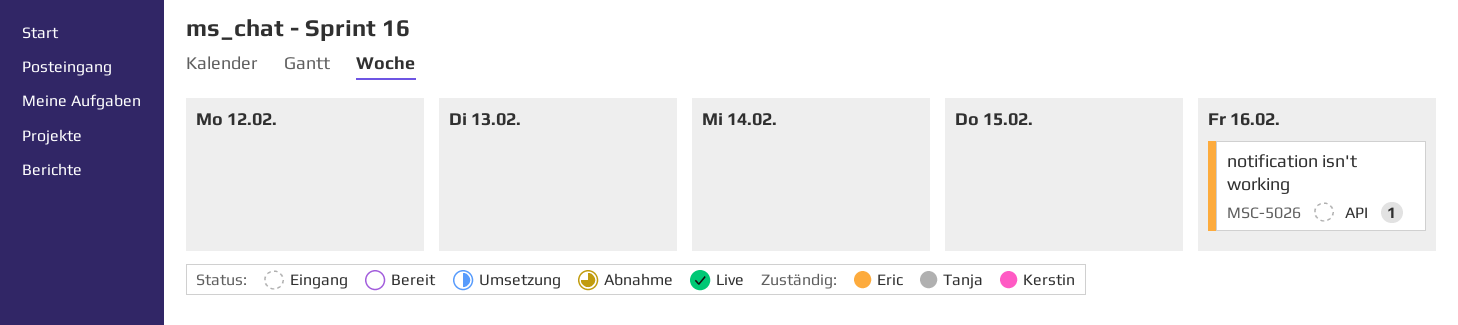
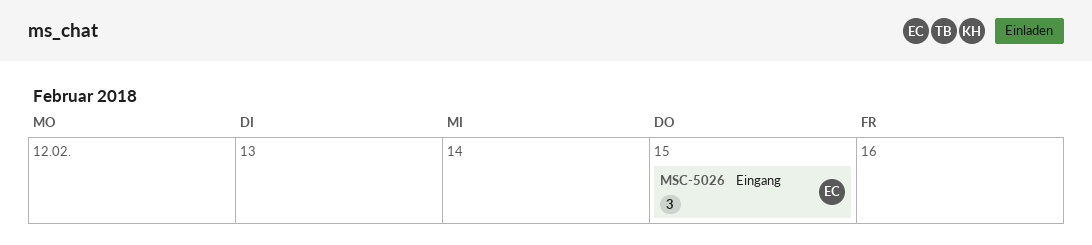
MSC-5026, estimate: 1 -> 3
MSC-5026, due: Feb 16 -> Feb 15

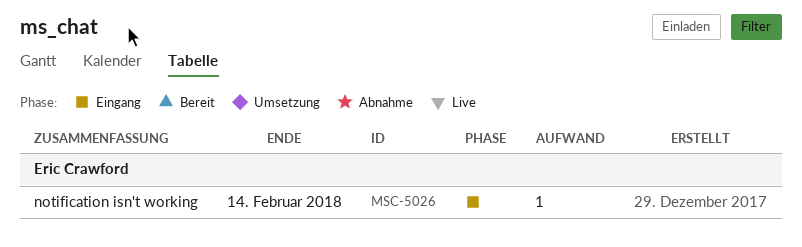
MSC-5026, estimate: 3 -> 1
MSC-5026, due: Feb 15 -> Feb 14

